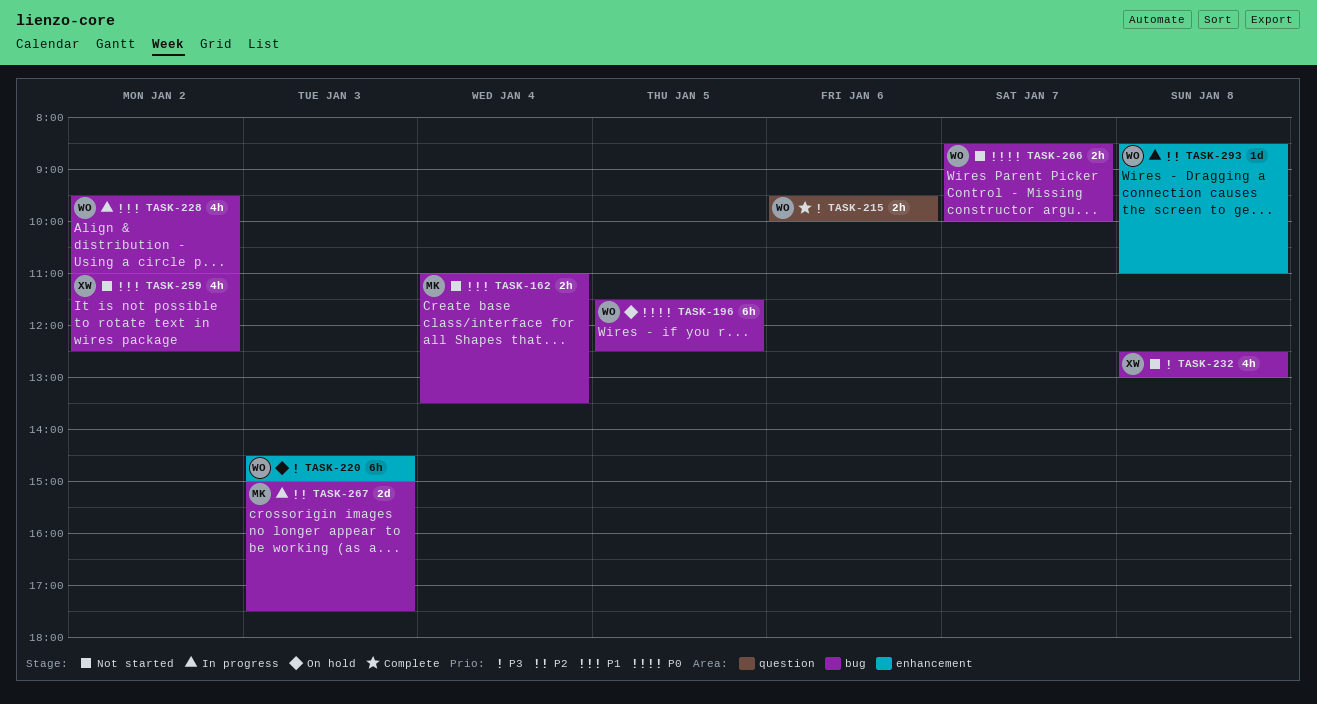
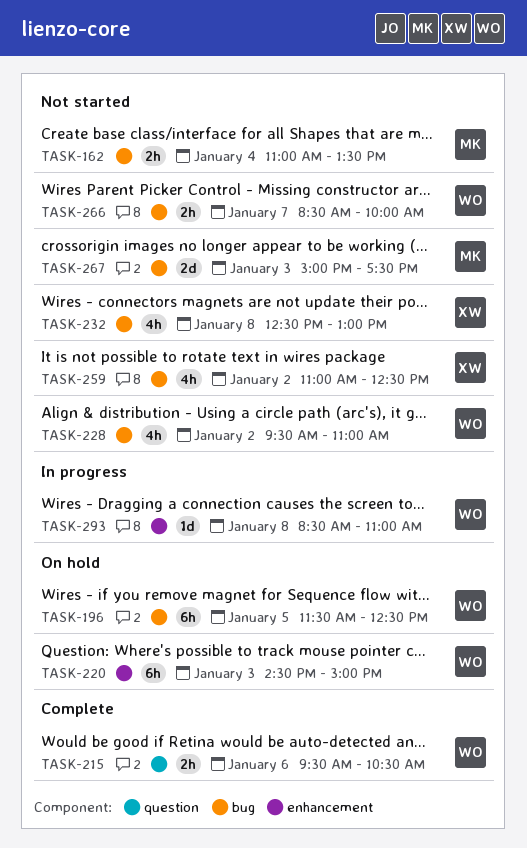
TASK-215, ends: 10:00 -> 10:30
TASK-228, status: In progress -> Not started
TASK-267, status: In progress -> Not started

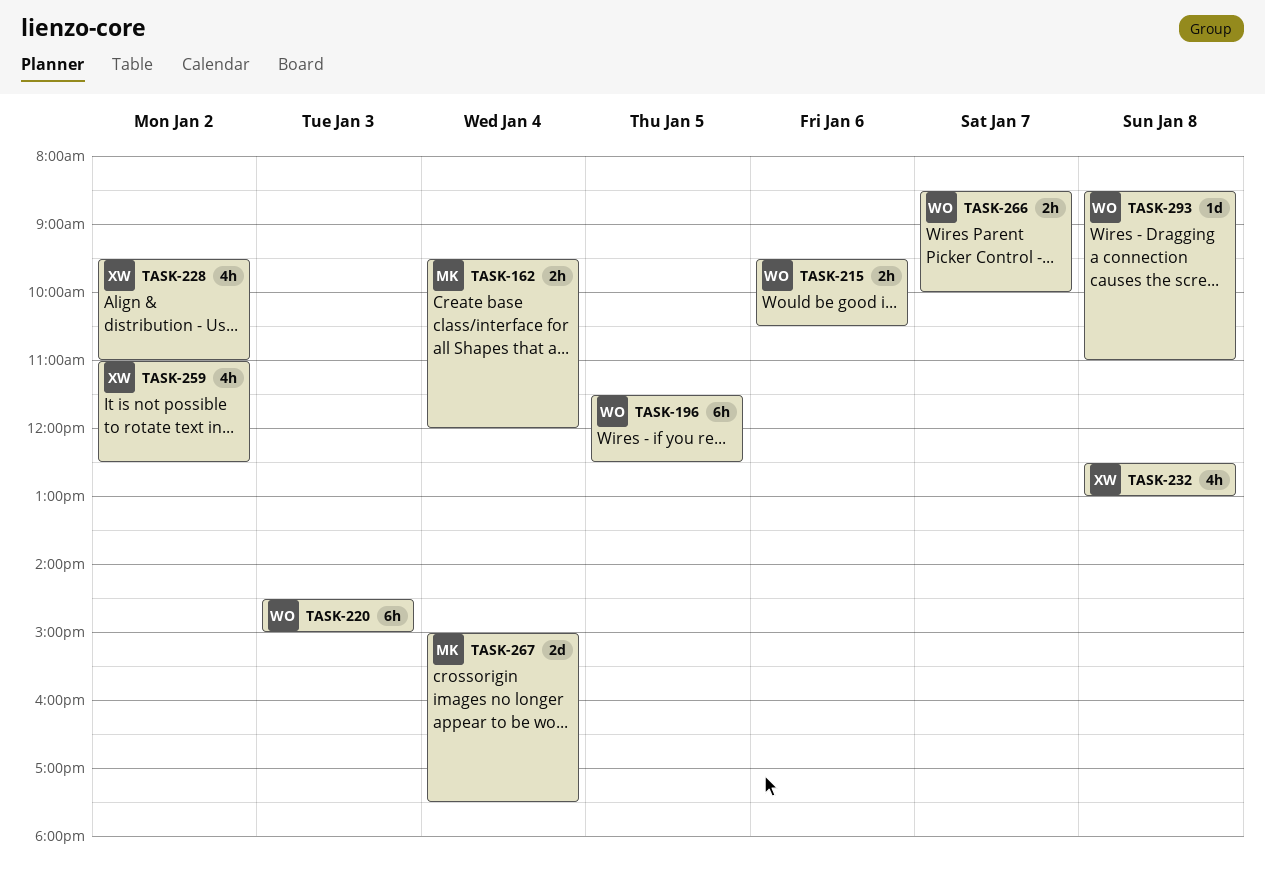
TASK-162, begins: 11:00 -> 09:30
TASK-162, ends: 13:30 -> 12:00
TASK-228, owner: WO -> XW
TASK-267, day: Jan 3 -> Jan 4

